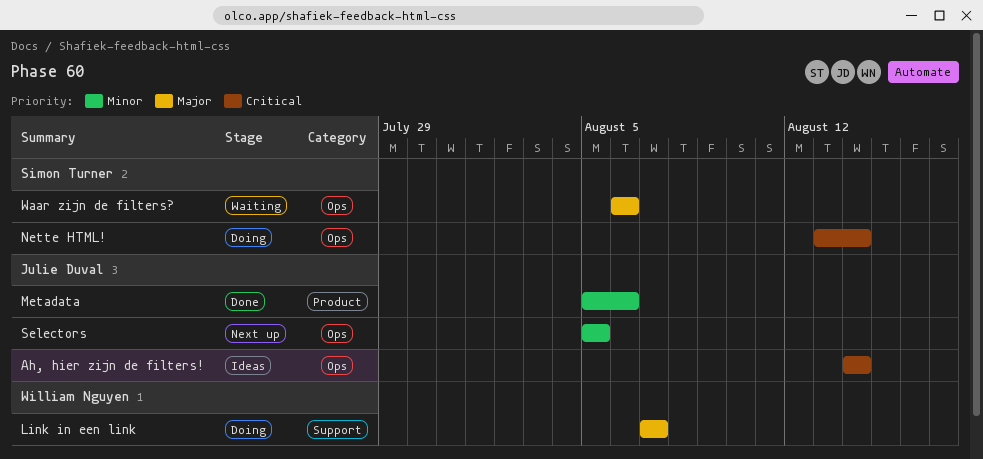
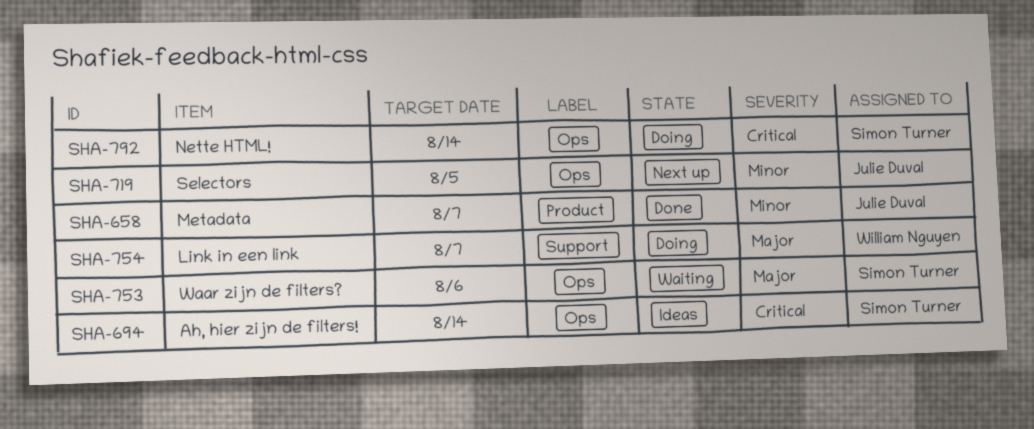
Ah, hier zijn de filters!, owner: Julie Duval -> Simon Turner
Metadata, due: Aug 6 -> Aug 7

